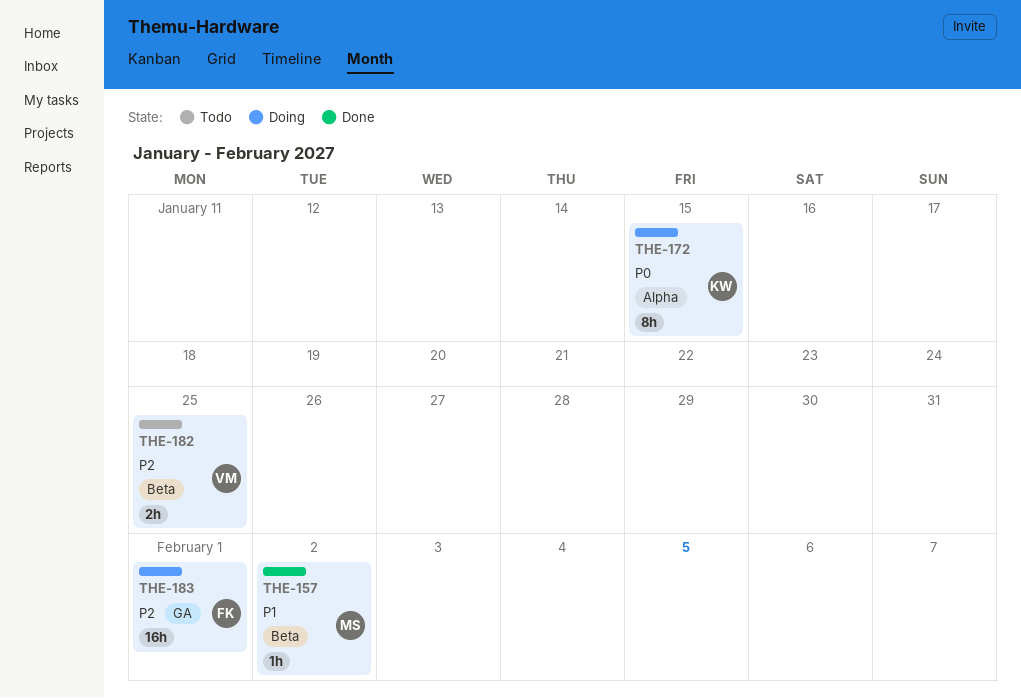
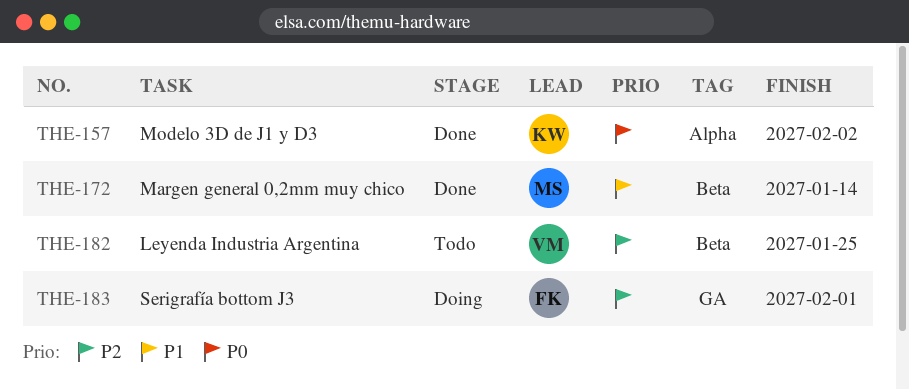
THE-157, owner: MS -> KW
THE-157, priority: P1 -> P0
THE-157, label: Beta -> Alpha
THE-172, status: Doing -> Done
THE-172, owner: KW -> MS
THE-172, priority: P0 -> P1
THE-172, label: Alpha -> Beta
THE-172, due: Jan 15 -> Jan 14

